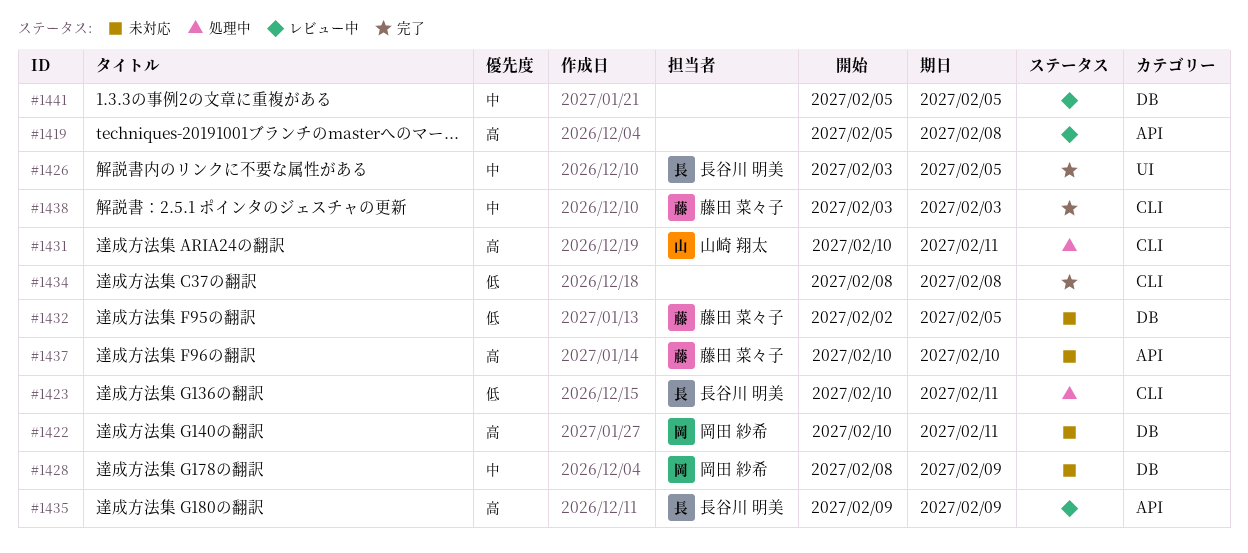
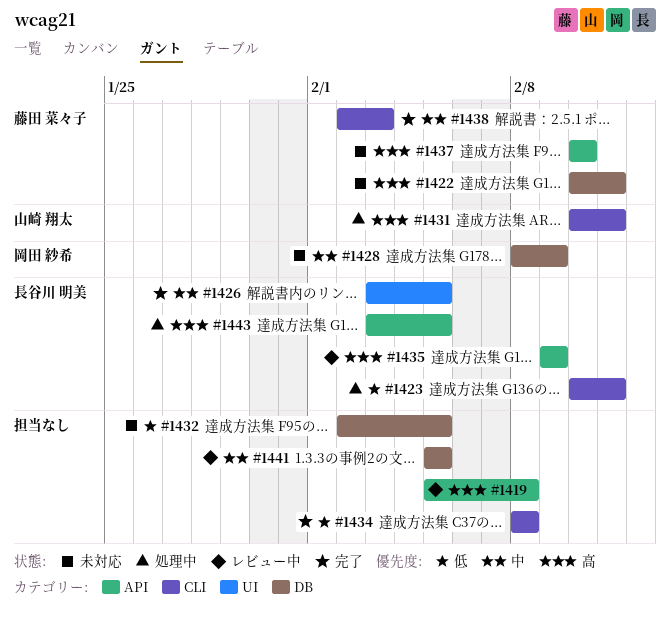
#1422, owner: 岡田 紗希 -> 藤田 菜々子
#1432, owner: 藤田 菜々子 -> none
#1438, start: Feb 3 -> Feb 2
#1443: none -> present

